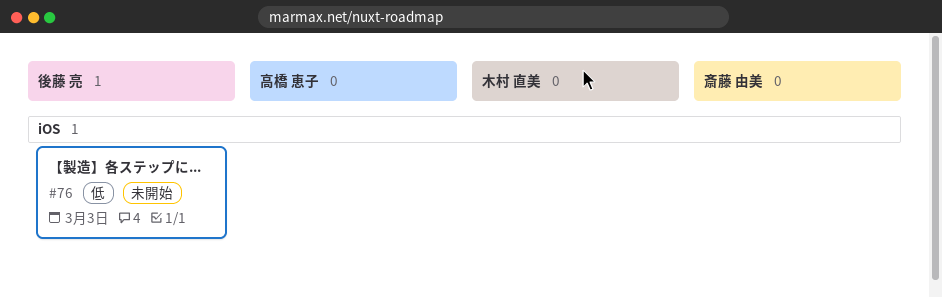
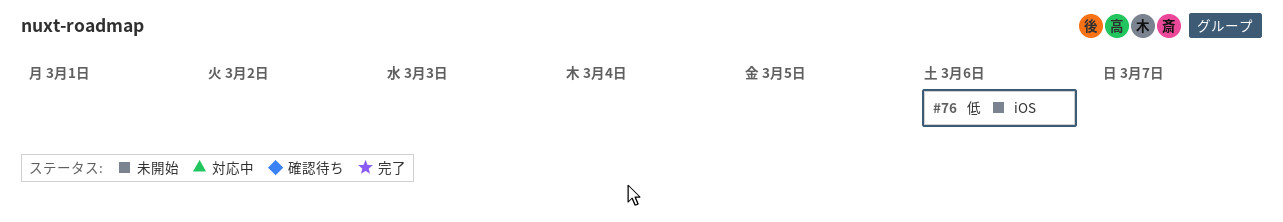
#76, due: Mar 3 -> Mar 6

